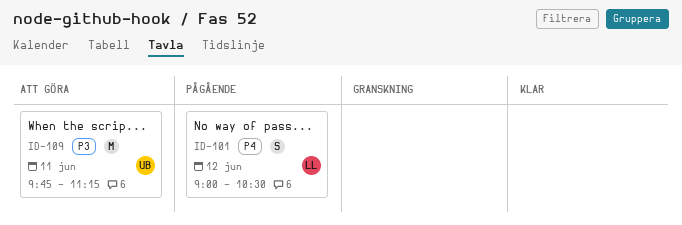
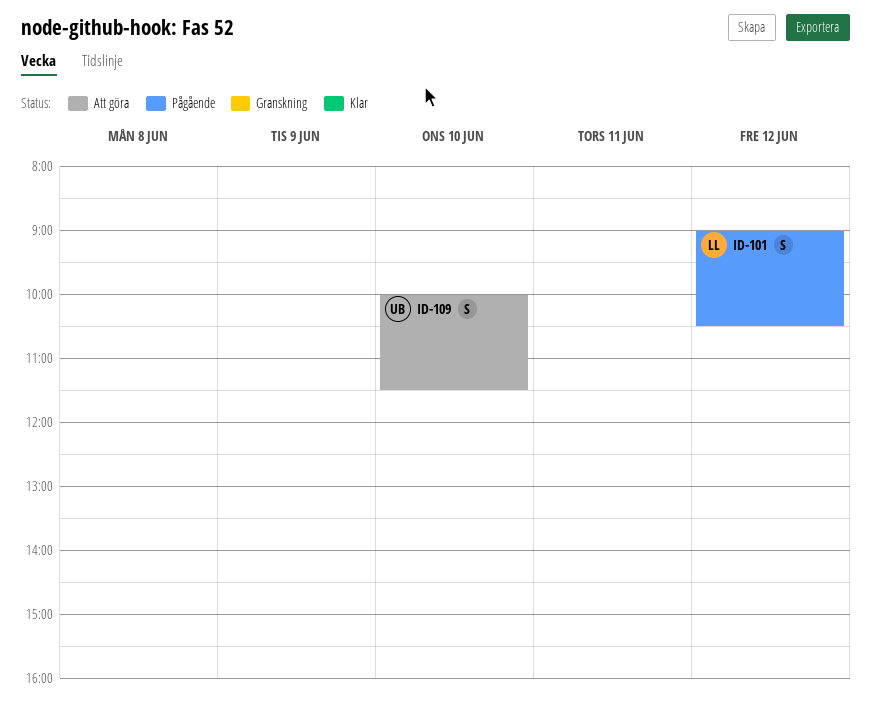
ID-109, estimate: M -> S
ID-109, day: Jun 11 -> Jun 10
ID-109, begins: 09:45 -> 10:00
ID-109, ends: 11:15 -> 11:30

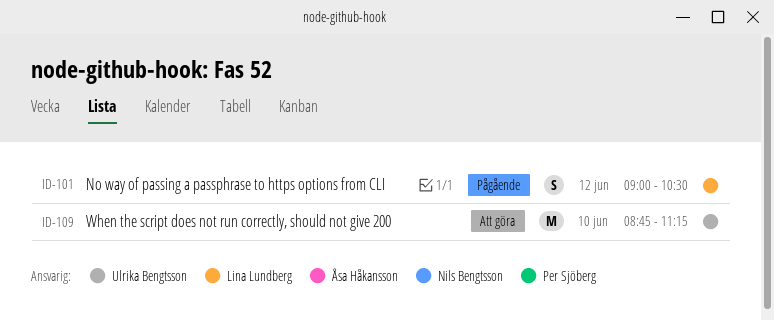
ID-109, estimate: S -> M
ID-109, begins: 10:00 -> 08:45
ID-109, ends: 11:30 -> 11:15

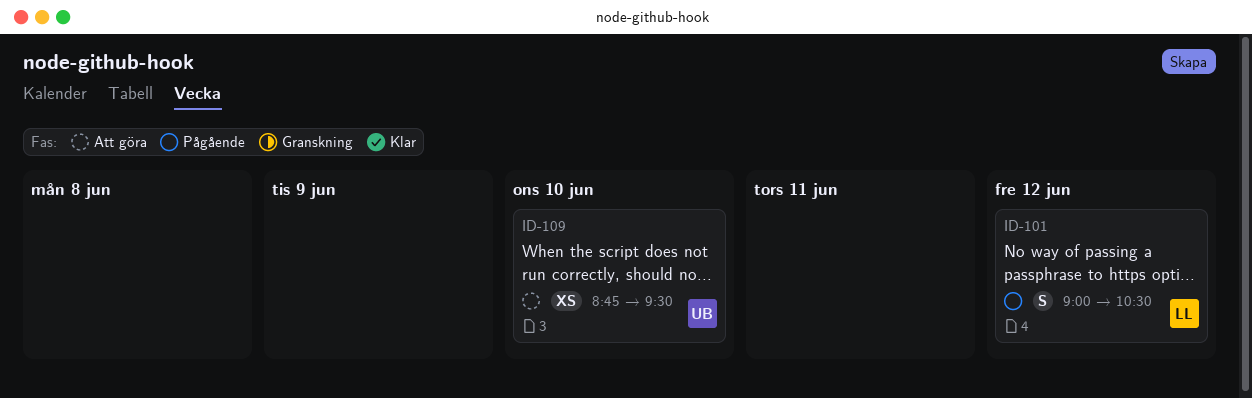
ID-109, estimate: M -> XS
ID-109, ends: 11:15 -> 09:30

